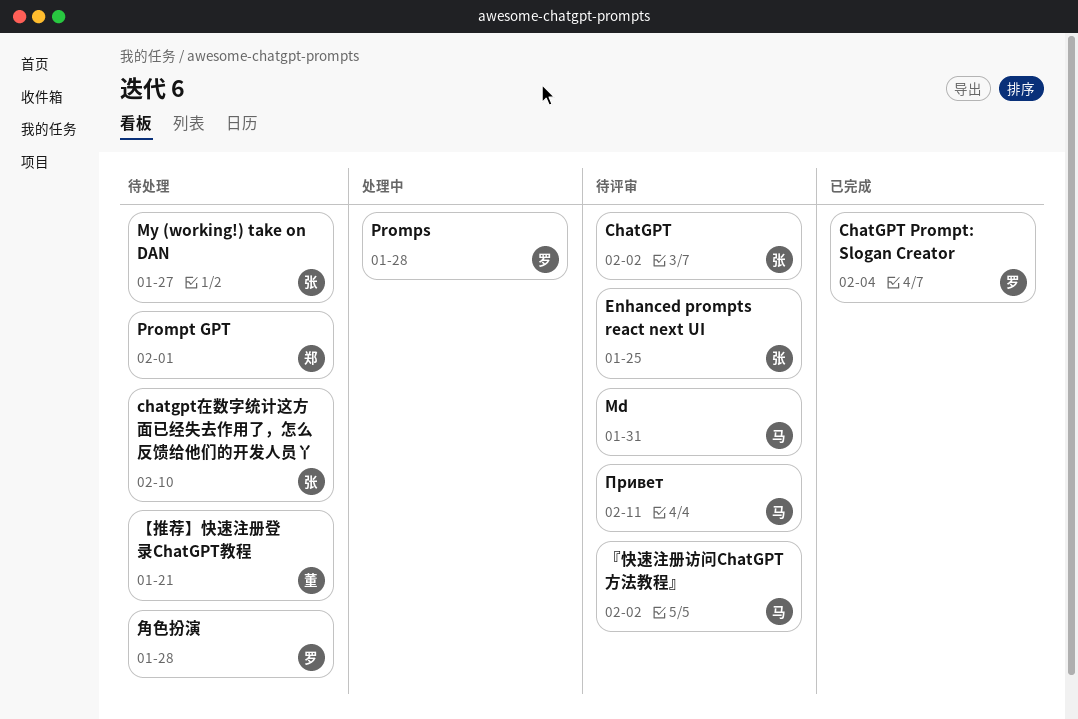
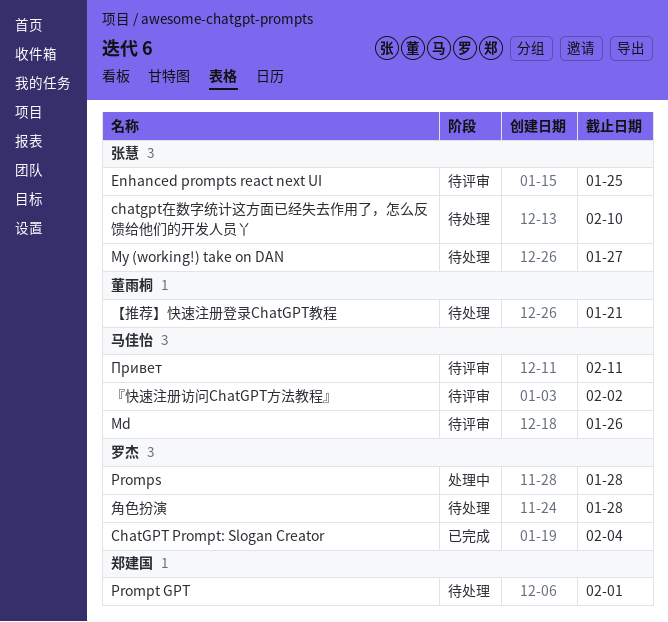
ChatGPT: present -> none
Md, due: Jan 31 -> Jan 26

